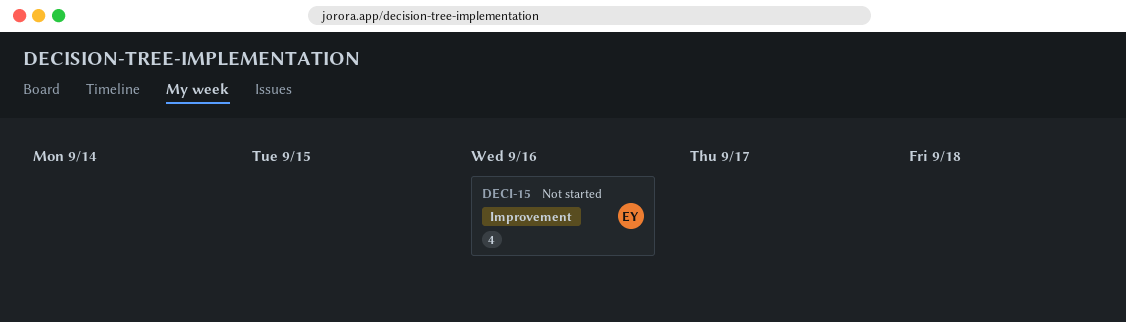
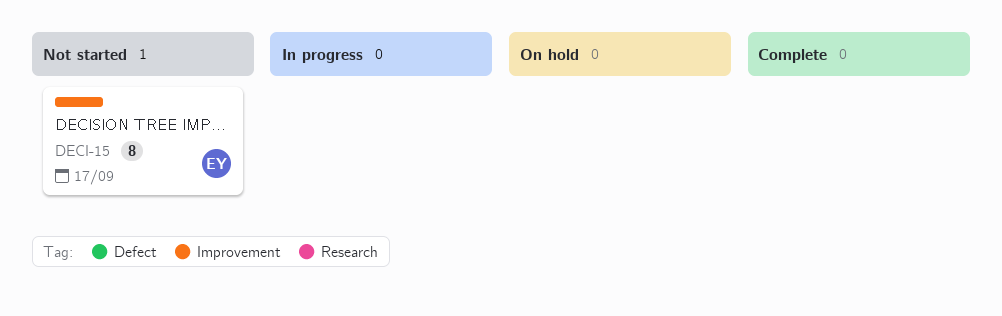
DECI-15, estimate: 4 -> 8
DECI-15, due: Sep 16 -> Sep 17

